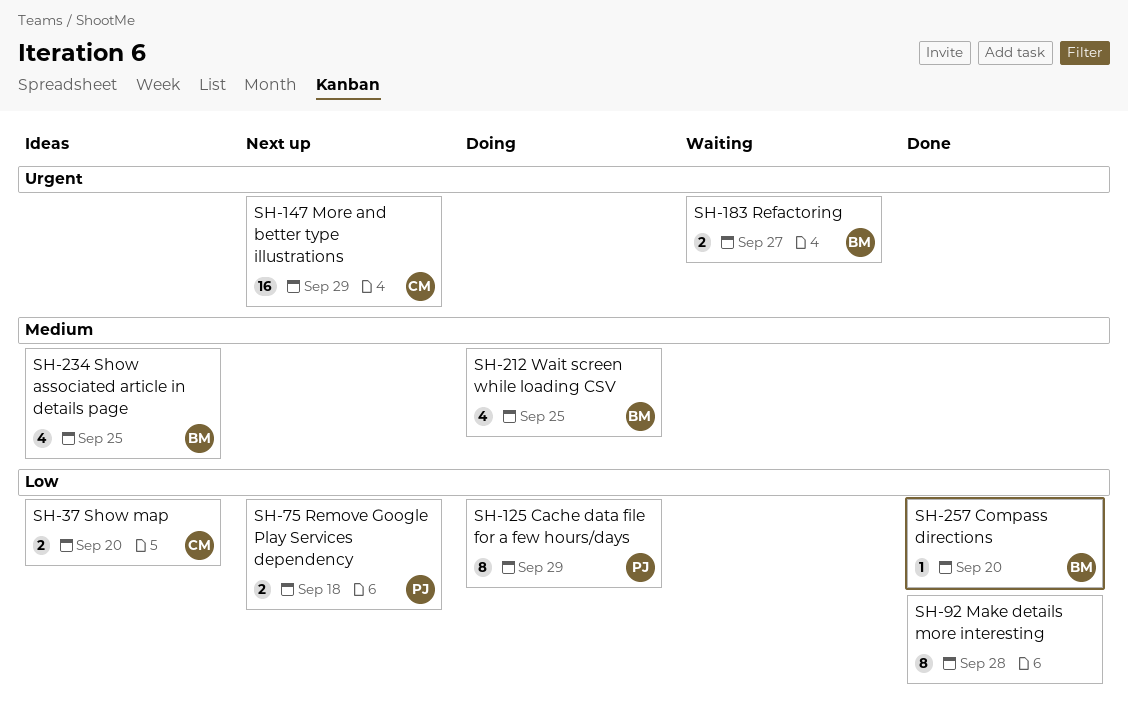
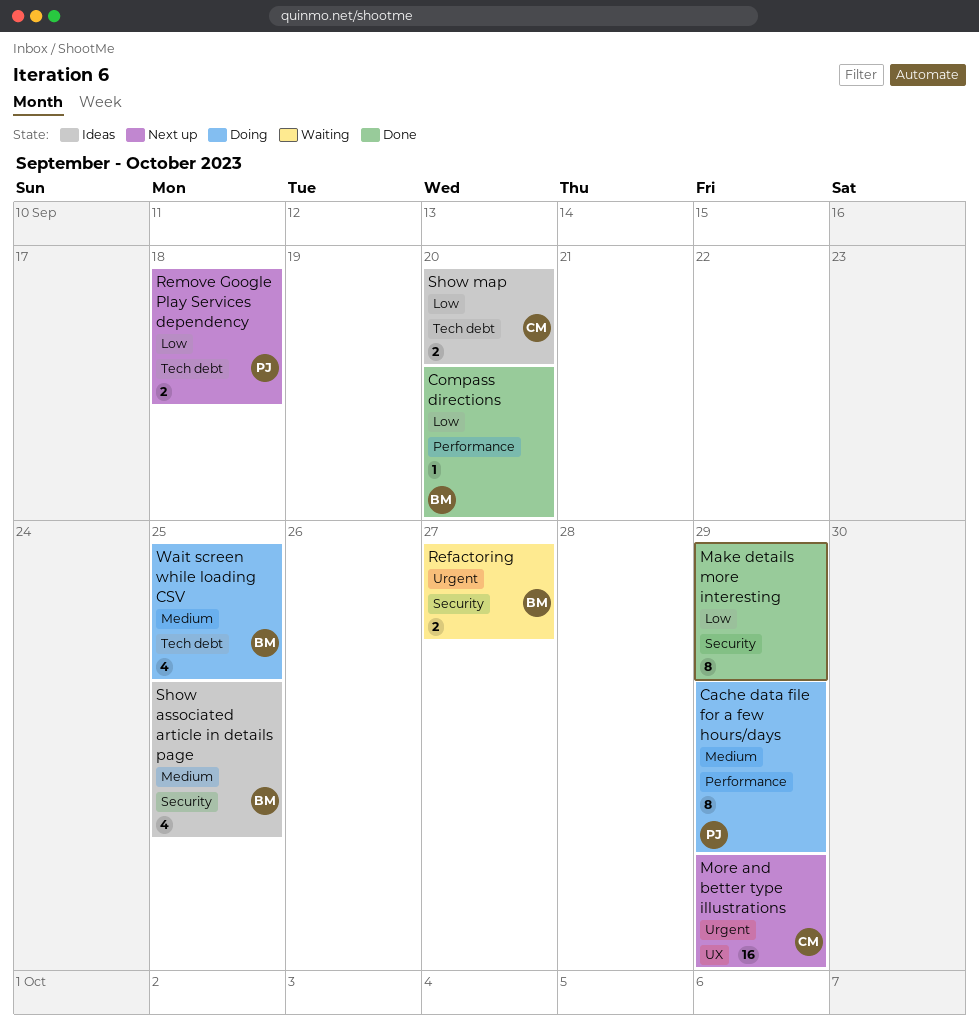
Cache data file for a few hours/days, priority: Low -> Medium
Make details more interesting, due: Sep 28 -> Sep 29

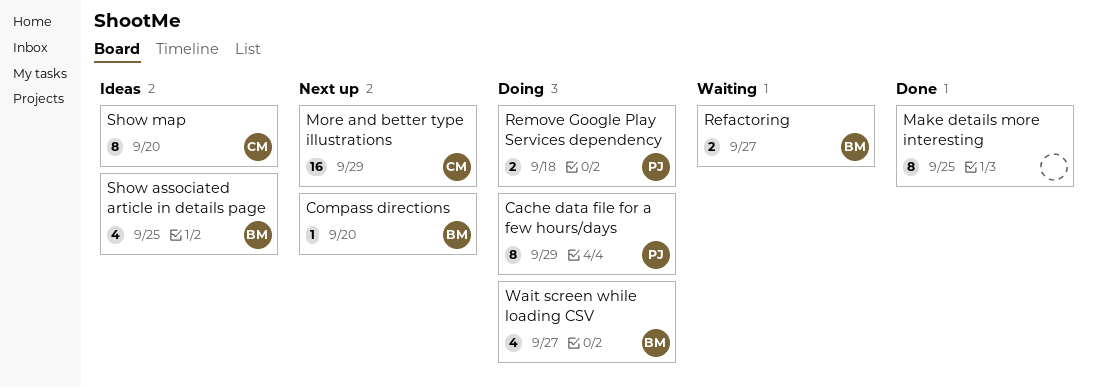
Compass directions, status: Done -> Next up
Make details more interesting, due: Sep 29 -> Sep 25
Remove Google Play Services dependency, status: Next up -> Doing
Show map, estimate: 2 -> 8
Wait screen while loading CSV, due: Sep 25 -> Sep 27

